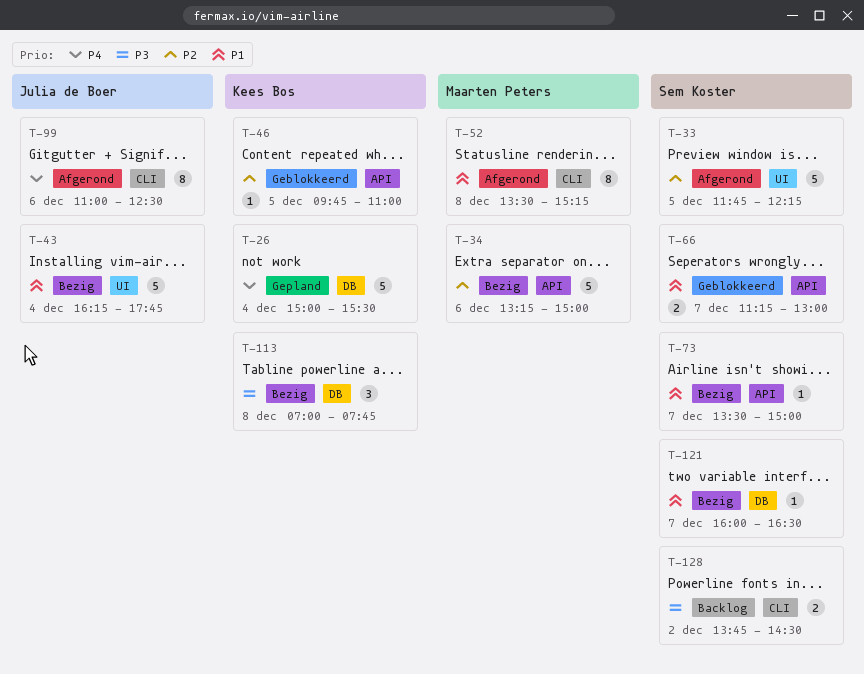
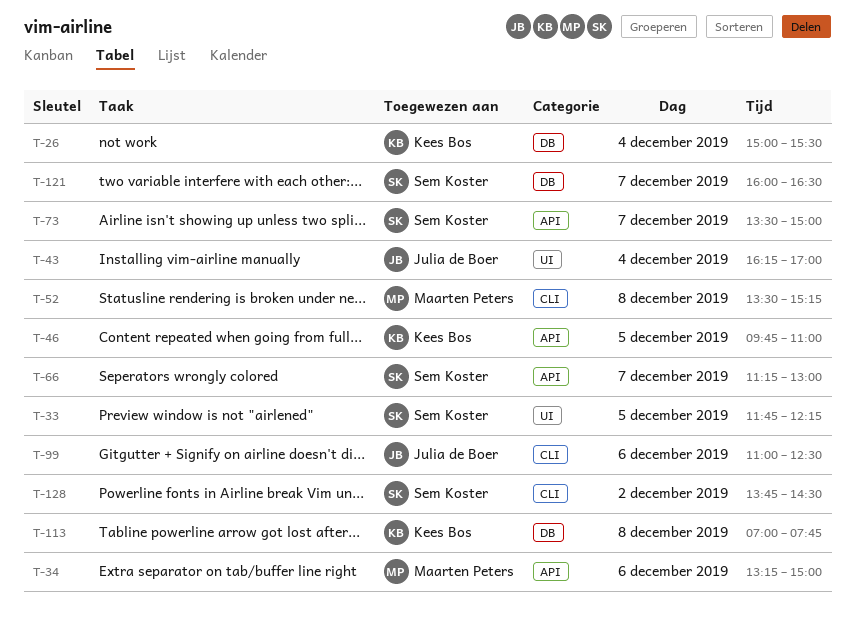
T-43, ends: 17:45 -> 17:00

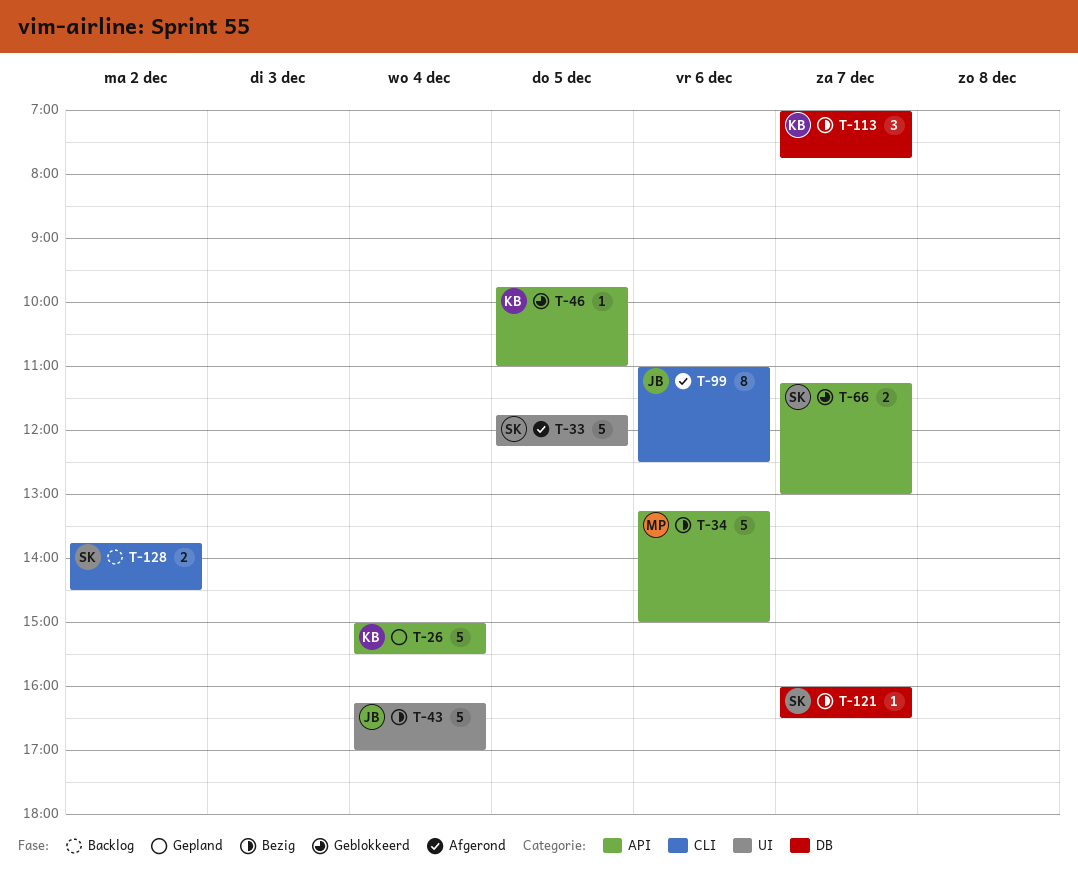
T-26, label: DB -> API
T-52: present -> none
T-73: present -> none
T-113, day: Dec 8 -> Dec 7

